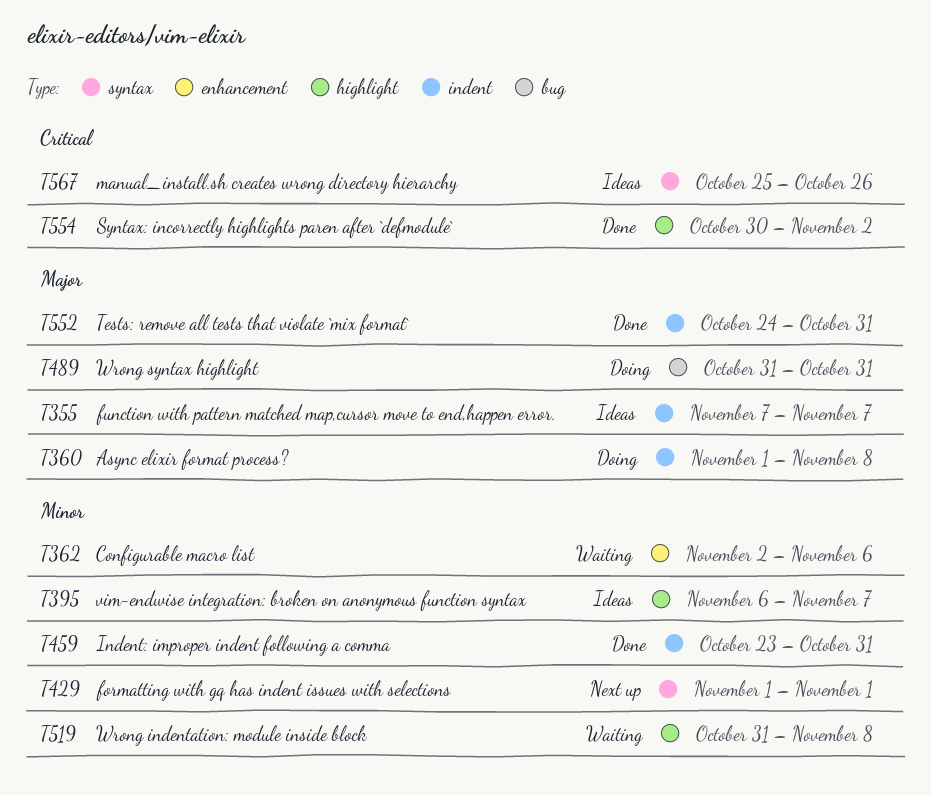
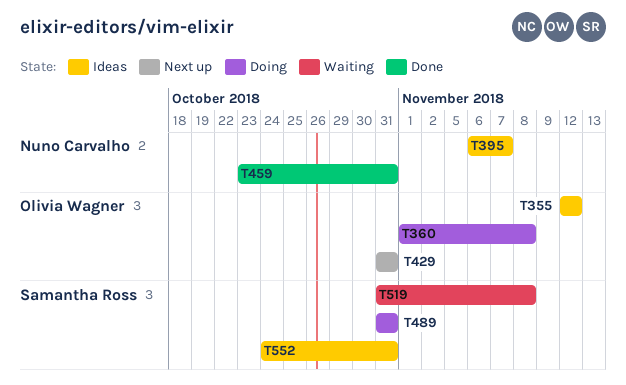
T355, start: Nov 7 -> Nov 12
T355, due: Nov 7 -> Nov 12
T362: present -> none
T429, start: Nov 1 -> Oct 31
T429, due: Nov 1 -> Oct 31
T552, status: Done -> Ideas
T554: present -> none
T567: present -> none

